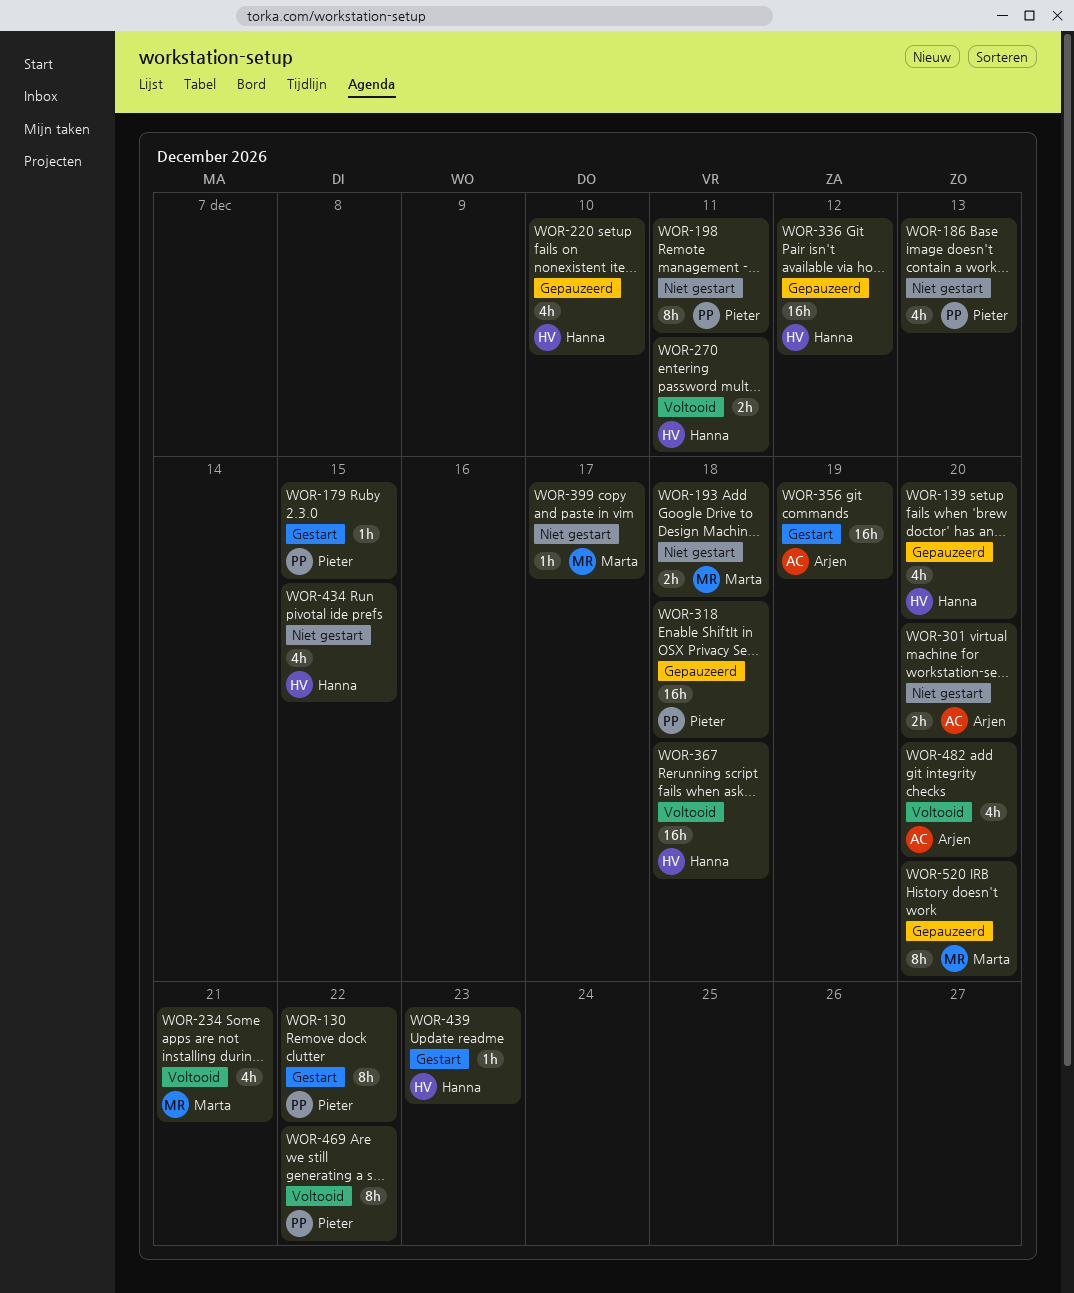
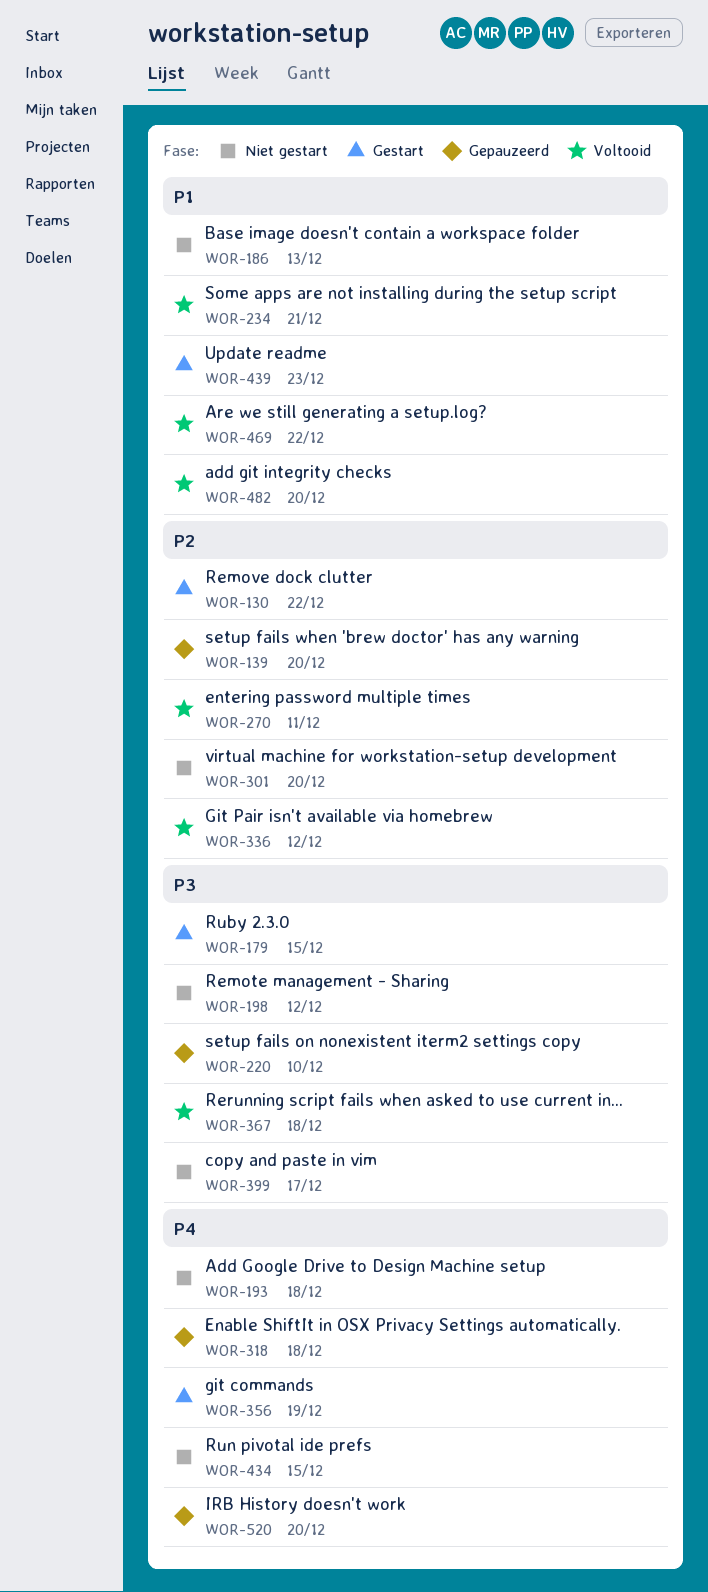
WOR-198, due: Dec 11 -> Dec 12
WOR-336, status: Gepauzeerd -> Voltooid

